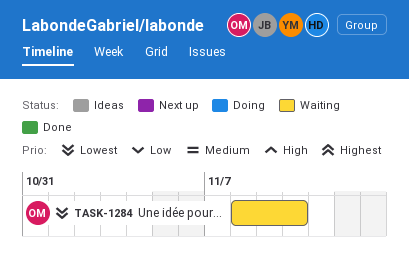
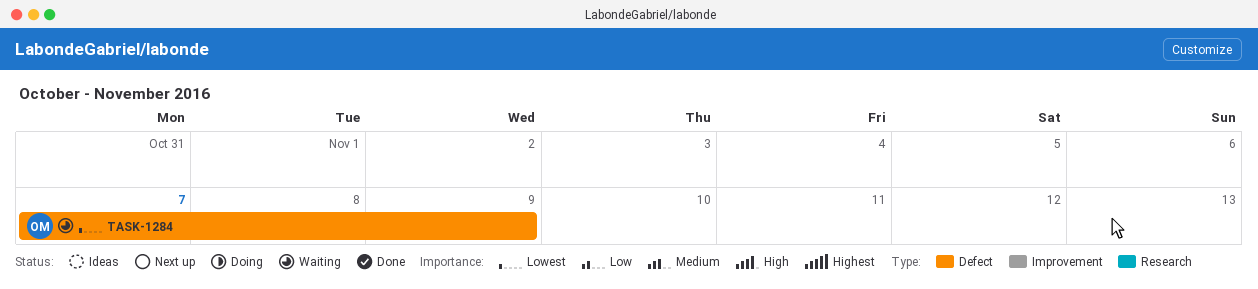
TASK-1284, start: Nov 8 -> Nov 7
TASK-1284, due: Nov 10 -> Nov 9

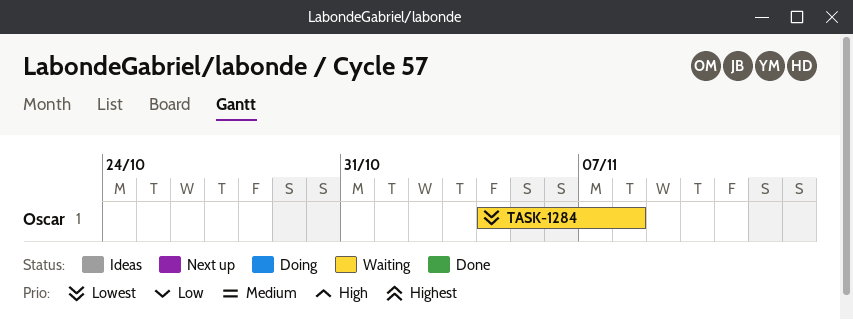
TASK-1284, start: Nov 7 -> Nov 4
TASK-1284, due: Nov 9 -> Nov 8

